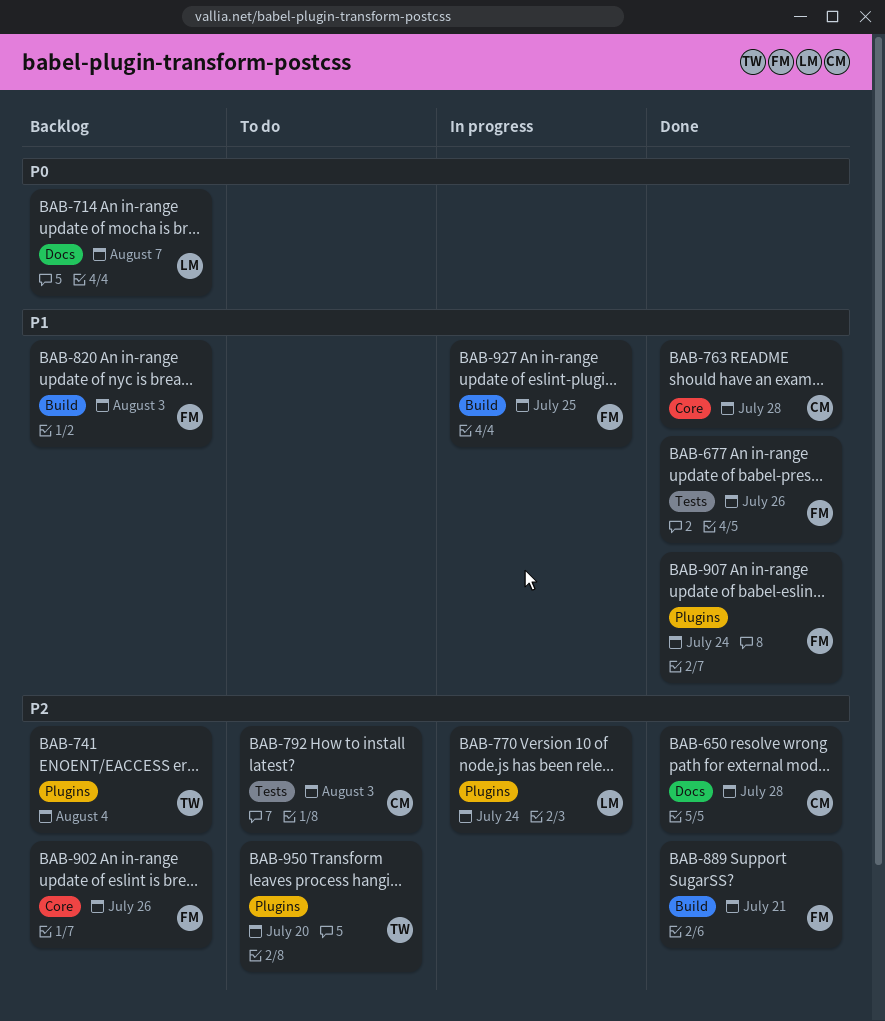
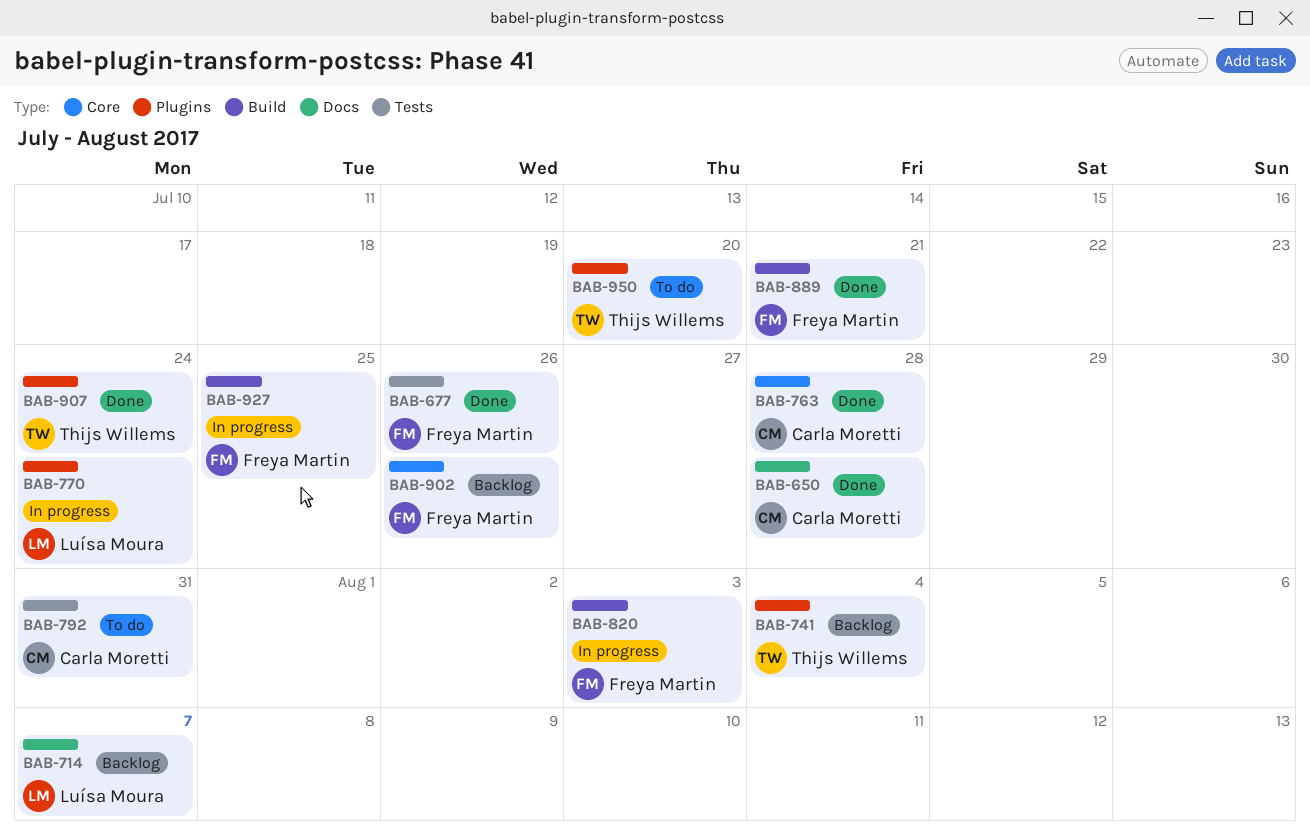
BAB-792, due: Aug 3 -> Jul 31
BAB-820, status: Backlog -> In progress
BAB-907, owner: Freya Martin -> Thijs Willems

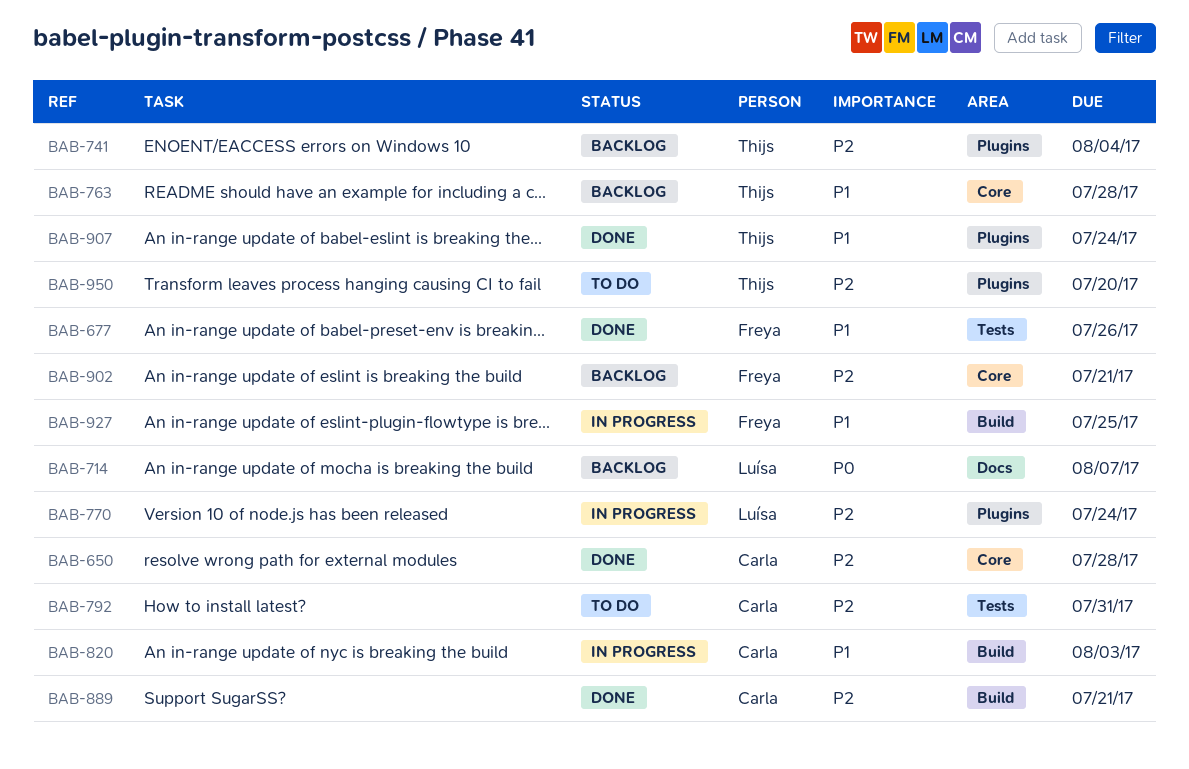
BAB-650, label: Docs -> Core
BAB-763, status: Done -> Backlog
BAB-763, owner: Carla Moretti -> Thijs Willems
BAB-820, owner: Freya Martin -> Carla Moretti
BAB-889, owner: Freya Martin -> Carla Moretti
BAB-902, due: Jul 26 -> Jul 21

